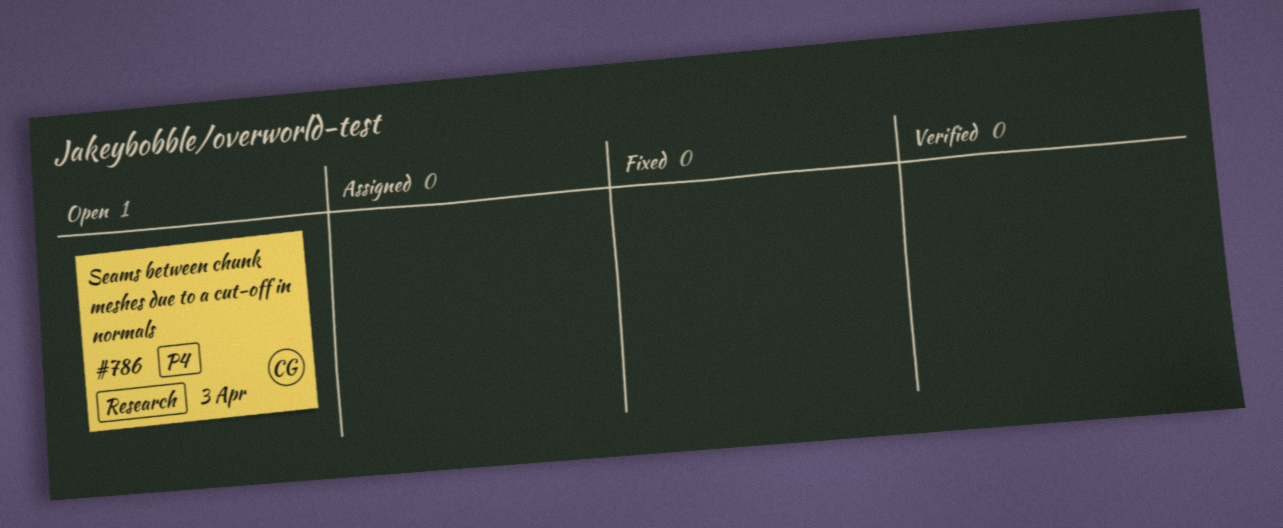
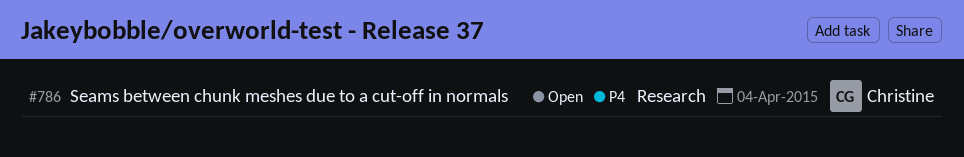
#786, due: Apr 3 -> Apr 4

